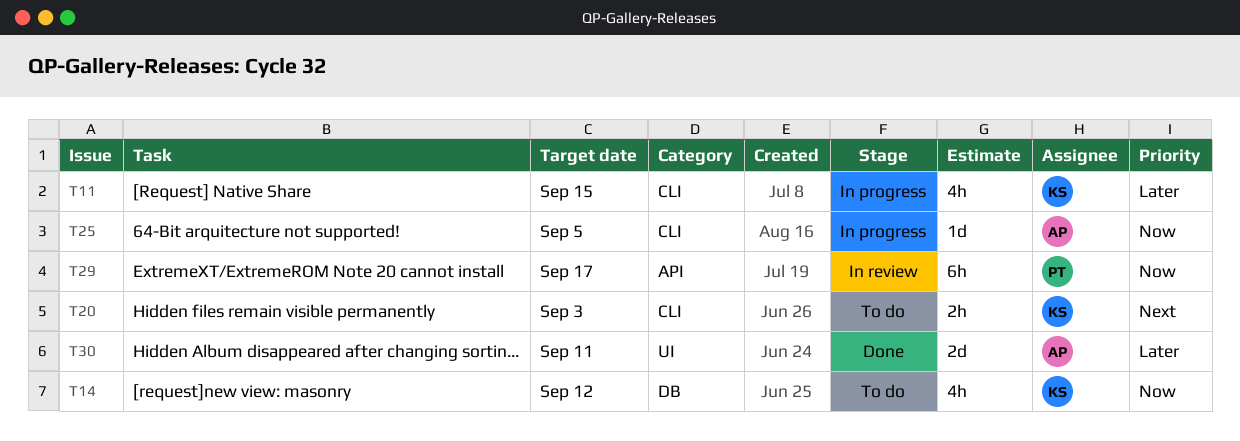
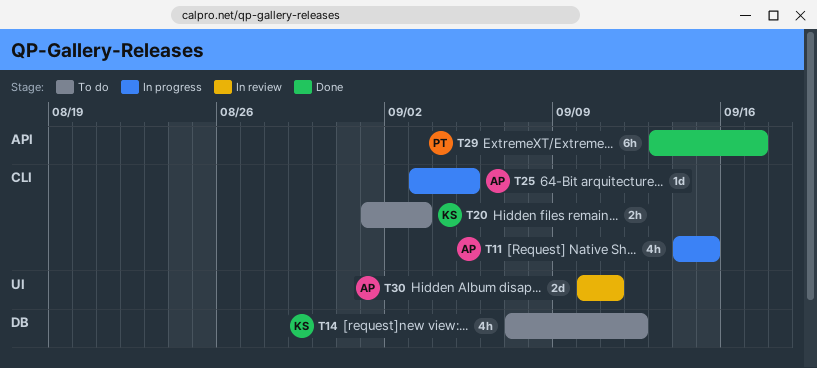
T11, owner: KS -> AP
T29, status: In review -> Done
T30, status: Done -> In review

